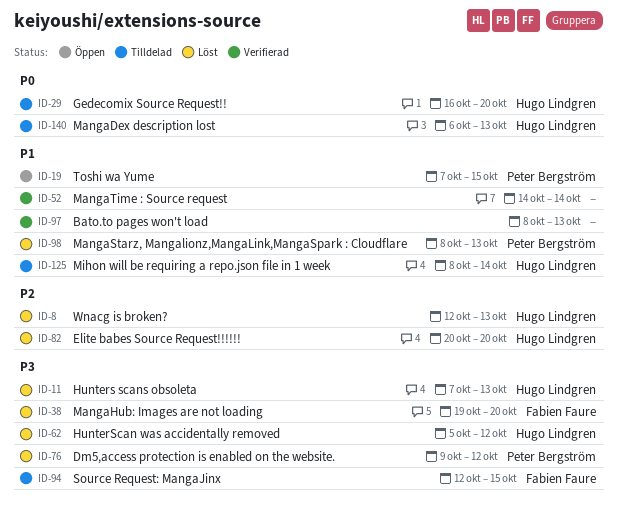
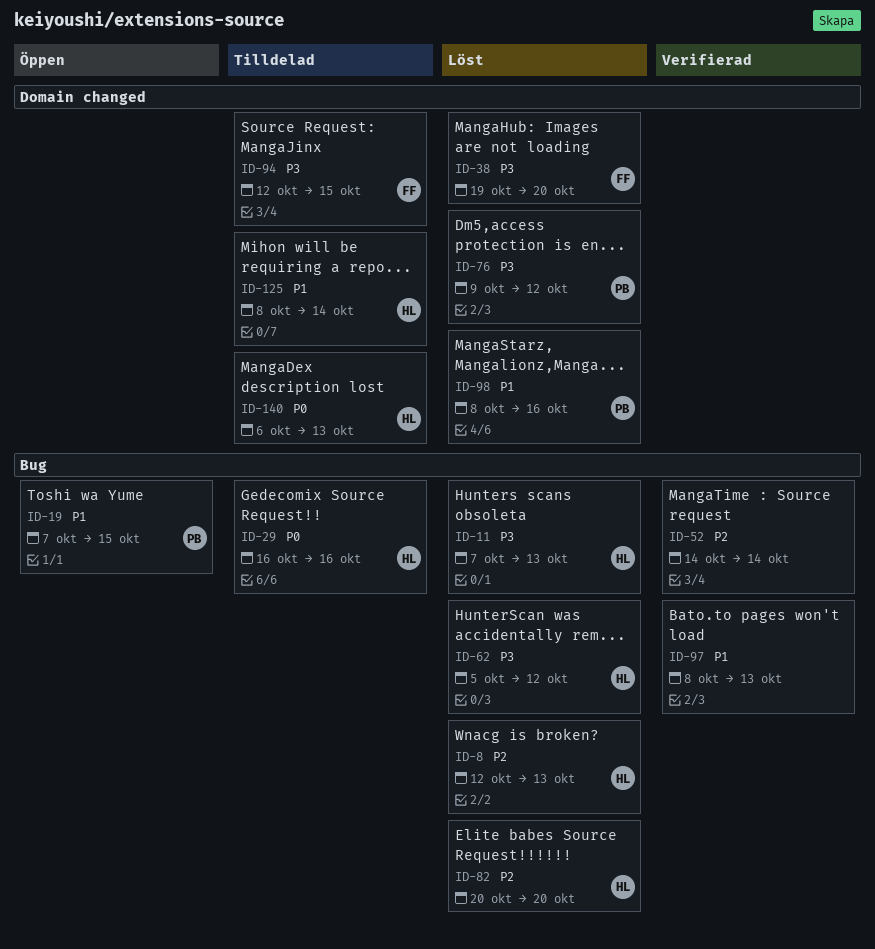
ID-29, due: Oct 20 -> Oct 16
ID-52, priority: P1 -> P2
ID-98, due: Oct 13 -> Oct 16

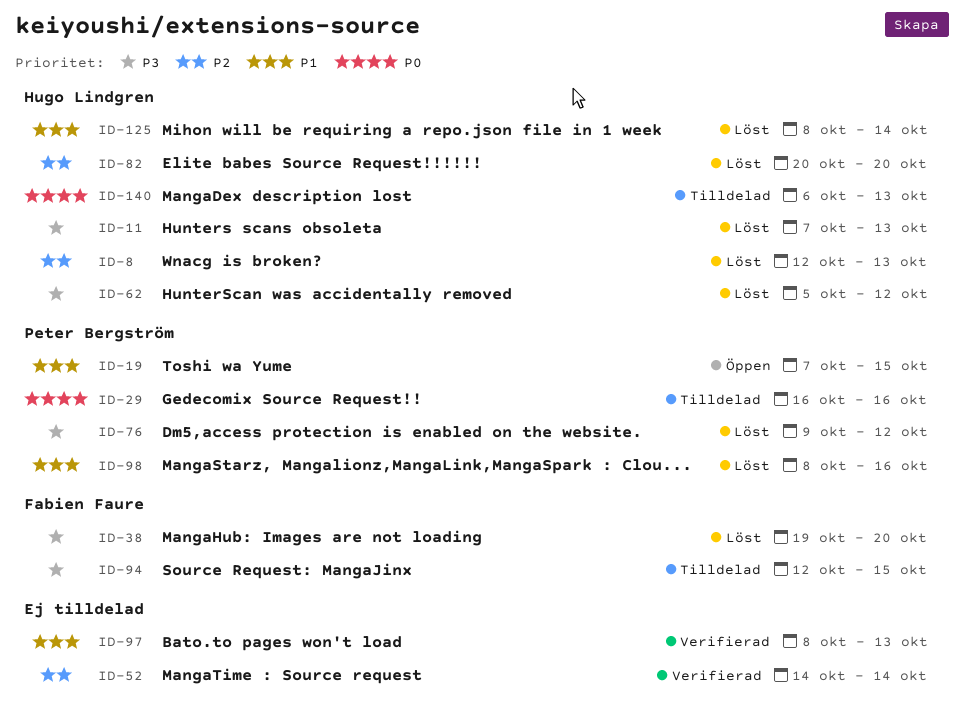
ID-29, owner: Hugo Lindgren -> Peter Bergström
ID-125, status: Tilldelad -> Löst

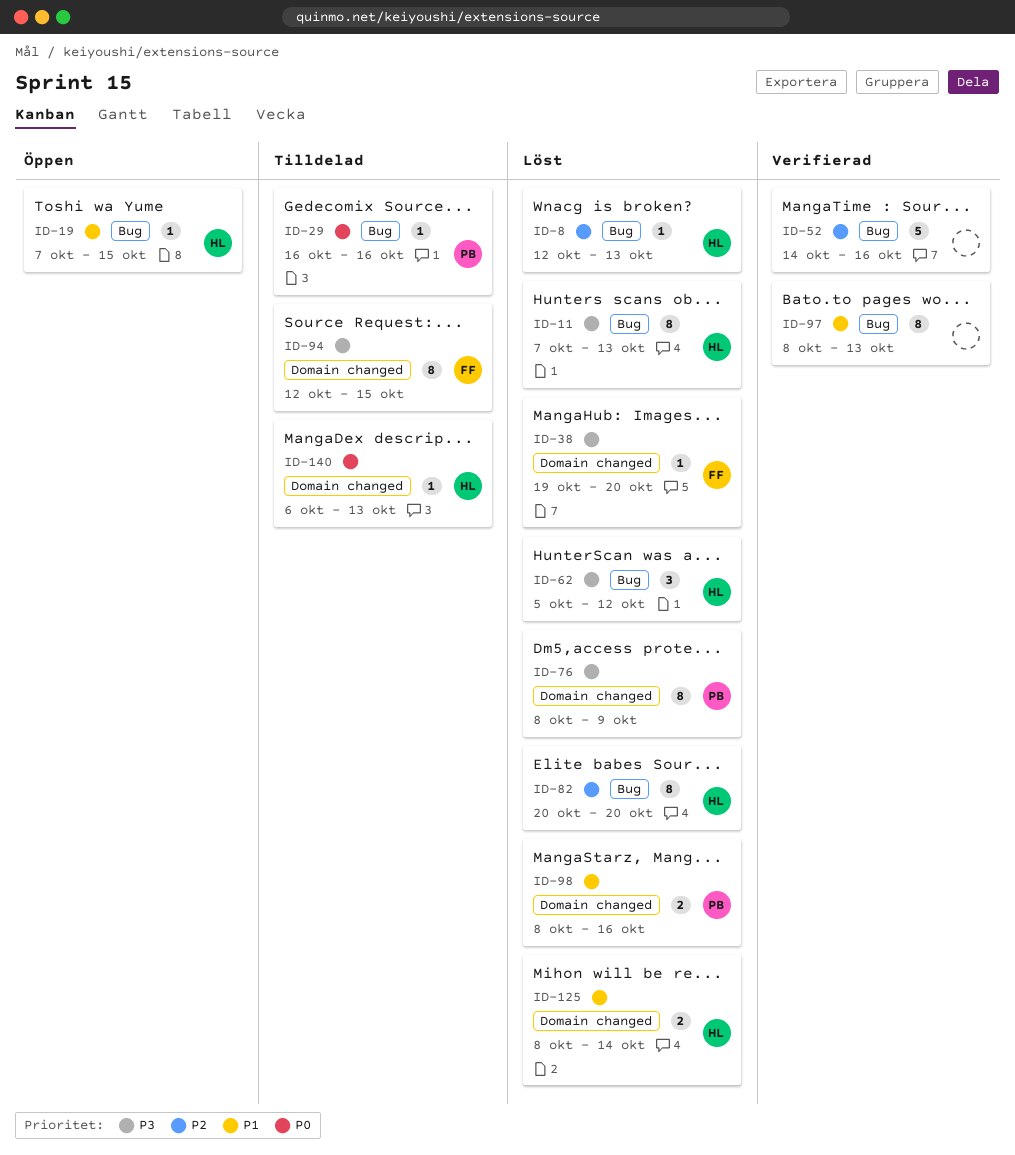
ID-19, owner: Peter Bergström -> Hugo Lindgren
ID-52, due: Oct 14 -> Oct 16
ID-76, start: Oct 9 -> Oct 8
ID-76, due: Oct 12 -> Oct 9

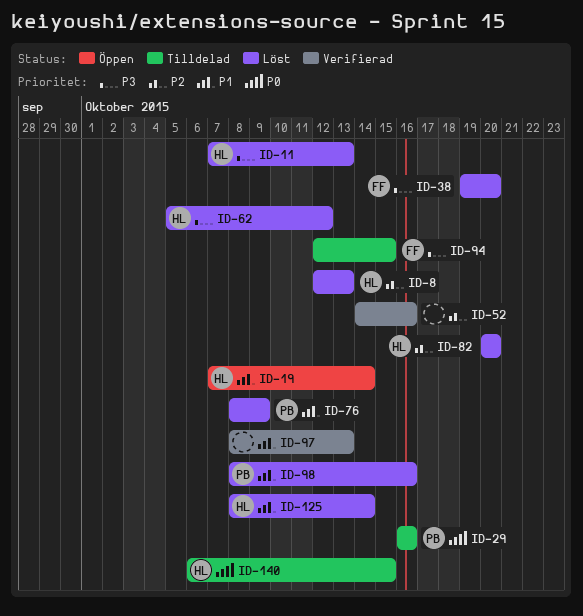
ID-19, due: Oct 15 -> Oct 14
ID-76, priority: P3 -> P1
ID-140, due: Oct 13 -> Oct 15

